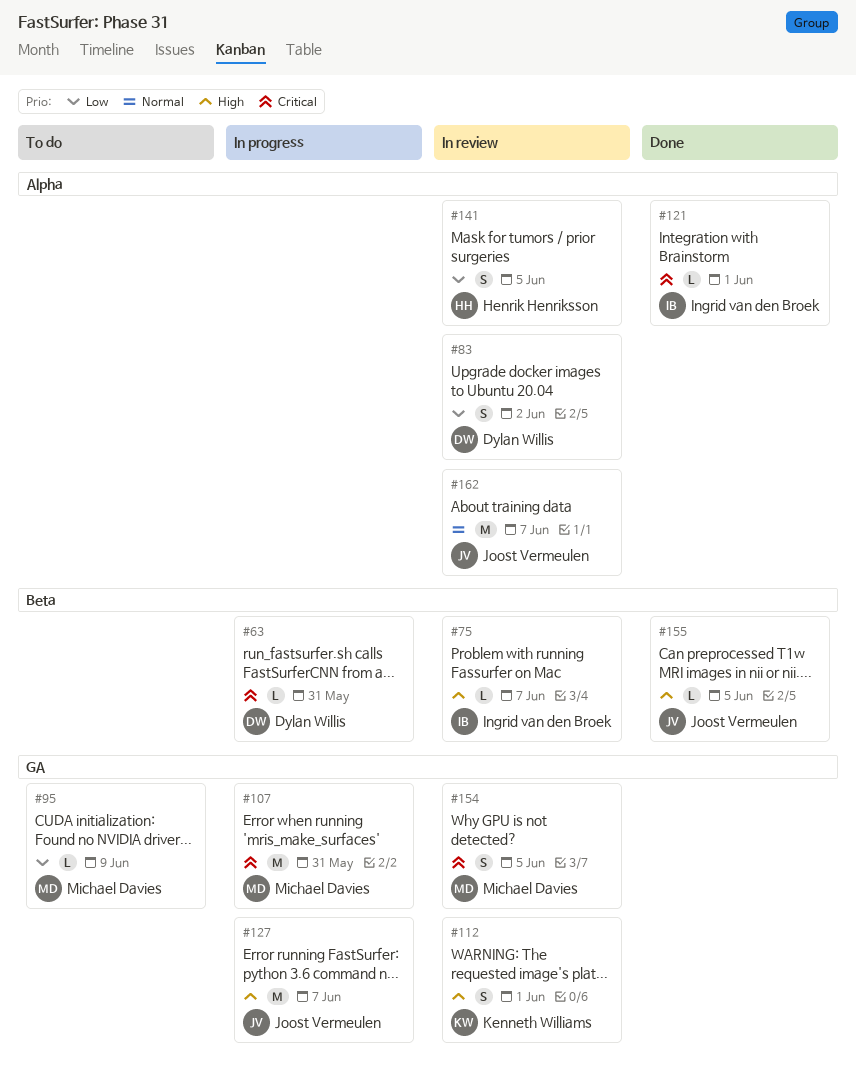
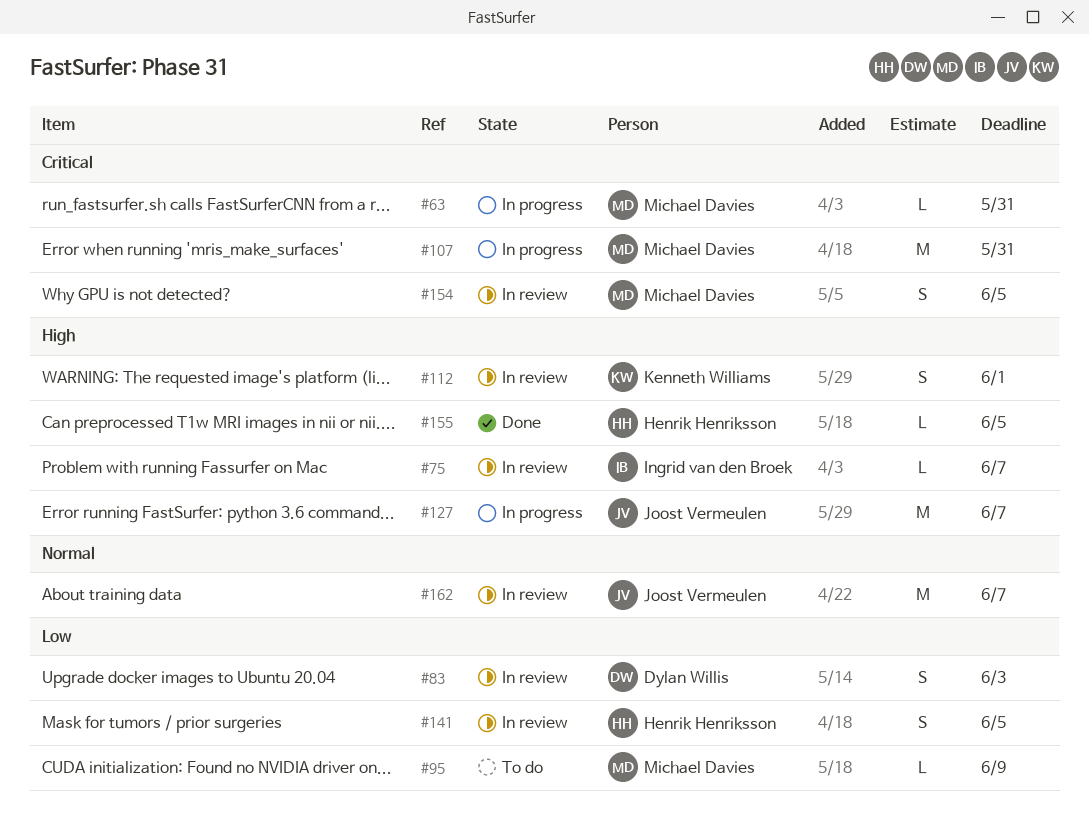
#63, owner: Dylan Willis -> Michael Davies
#83, due: Jun 2 -> Jun 3
#121: present -> none
#155, owner: Joost Vermeulen -> Henrik Henriksson

